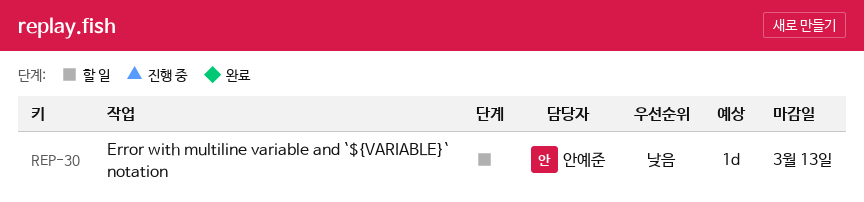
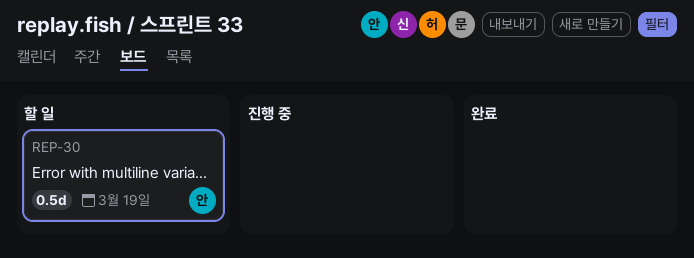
REP-30, estimate: 1d -> 0.5d
REP-30, due: Mar 13 -> Mar 19

